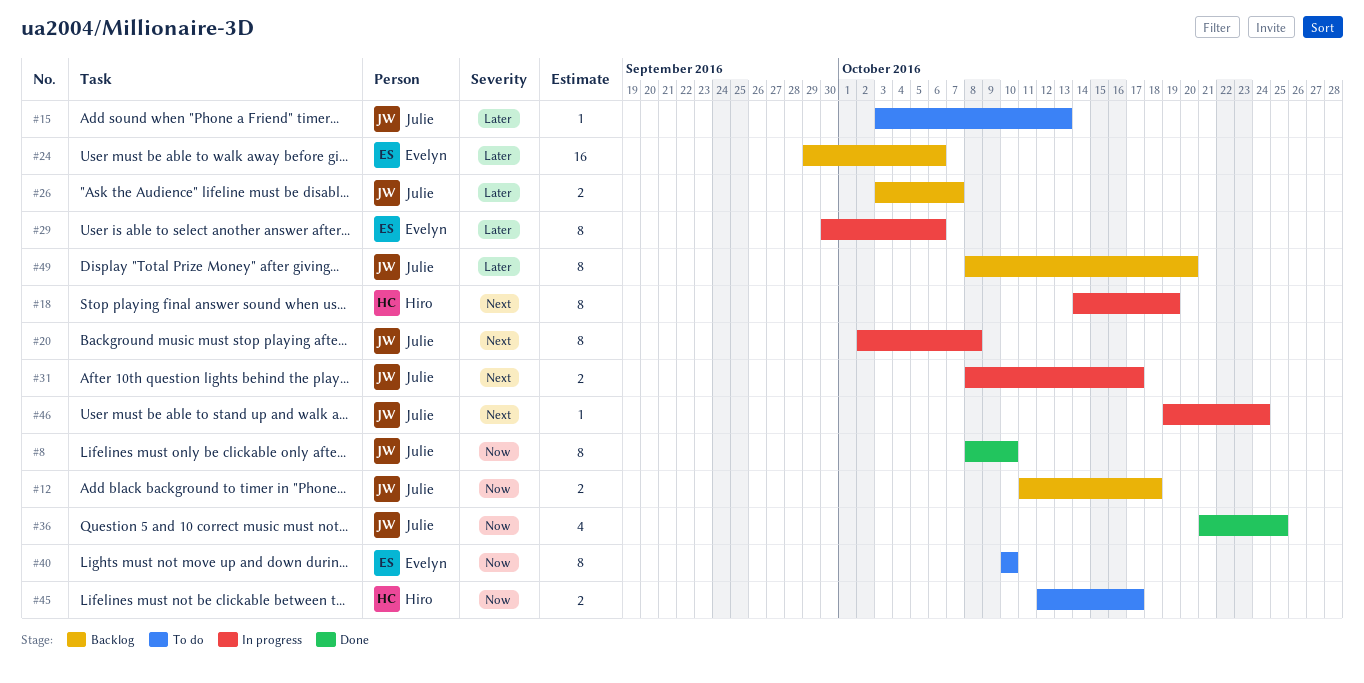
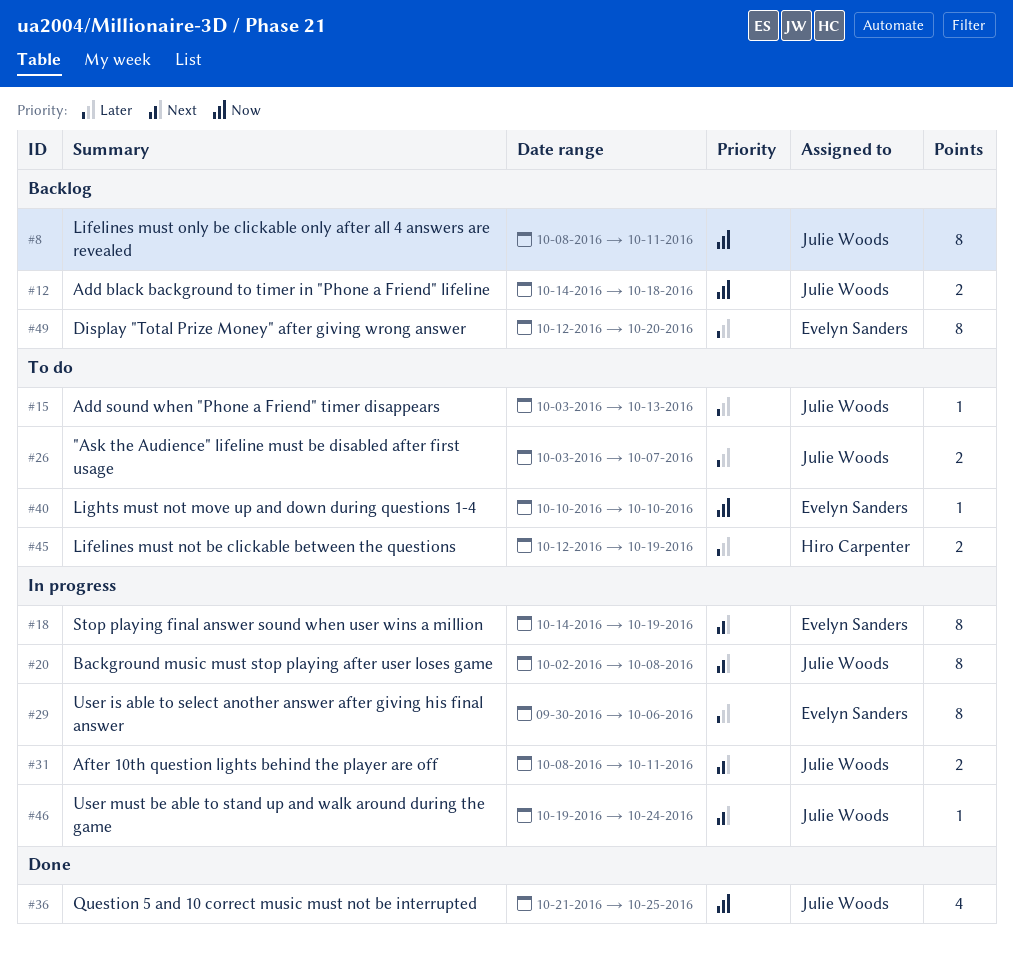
#8, status: Done -> Backlog
#8, due: Oct 10 -> Oct 11
#12, start: Oct 11 -> Oct 14
#18, owner: Hiro Carpenter -> Evelyn Sanders
#24: present -> none
#26, status: Backlog -> To do
#31, due: Oct 17 -> Oct 11
#40, estimate: 8 -> 1
#45, priority: Now -> Later
#45, due: Oct 17 -> Oct 19
#49, owner: Julie Woods -> Evelyn Sanders
#49, start: Oct 8 -> Oct 12

